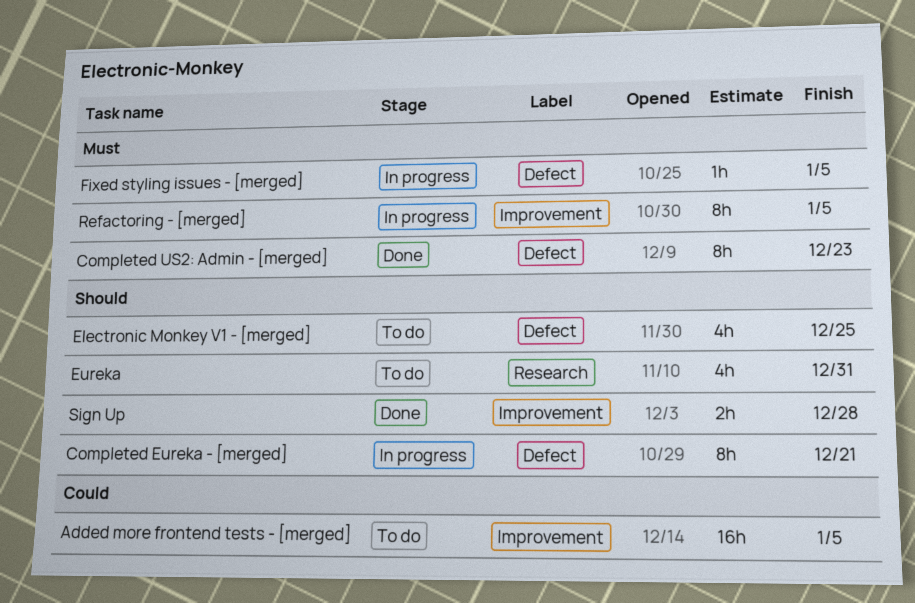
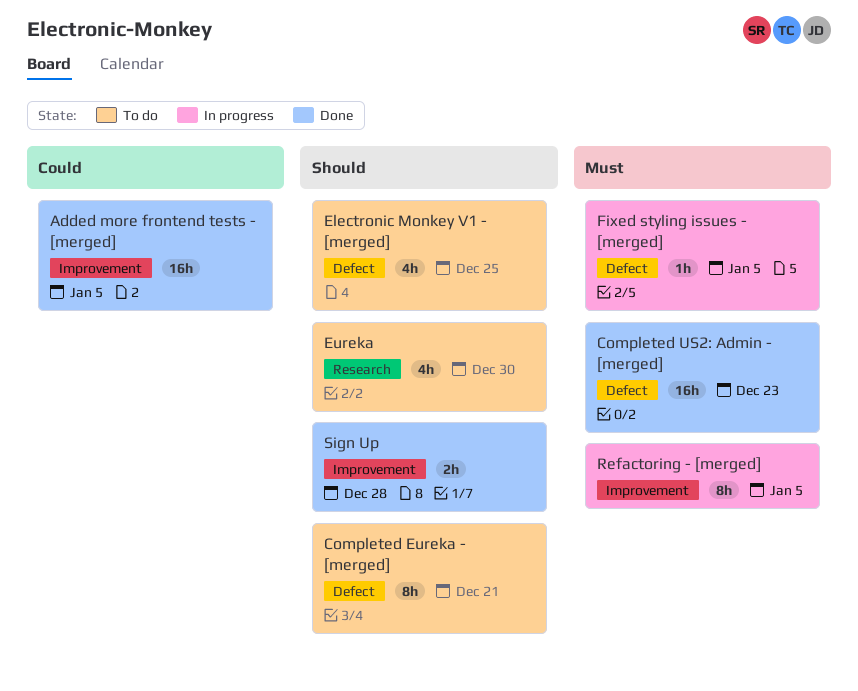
Added more frontend tests - [merged], status: To do -> Done
Completed Eureka - [merged], status: In progress -> To do
Completed US2: Admin - [merged], estimate: 8h -> 16h
Eureka, due: Dec 31 -> Dec 30

